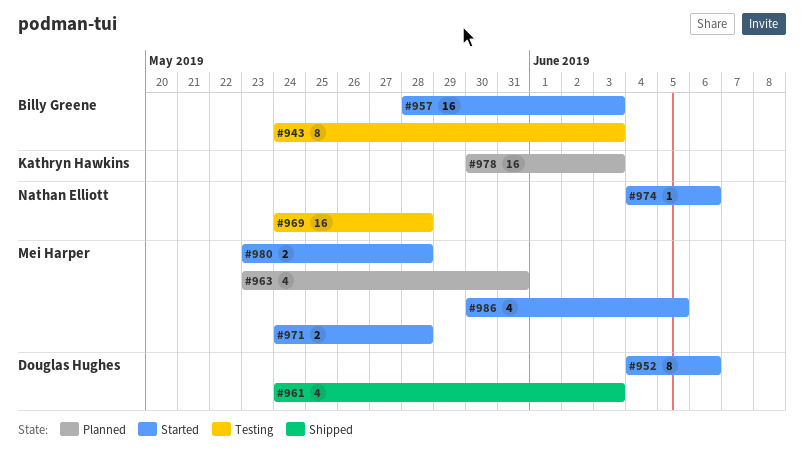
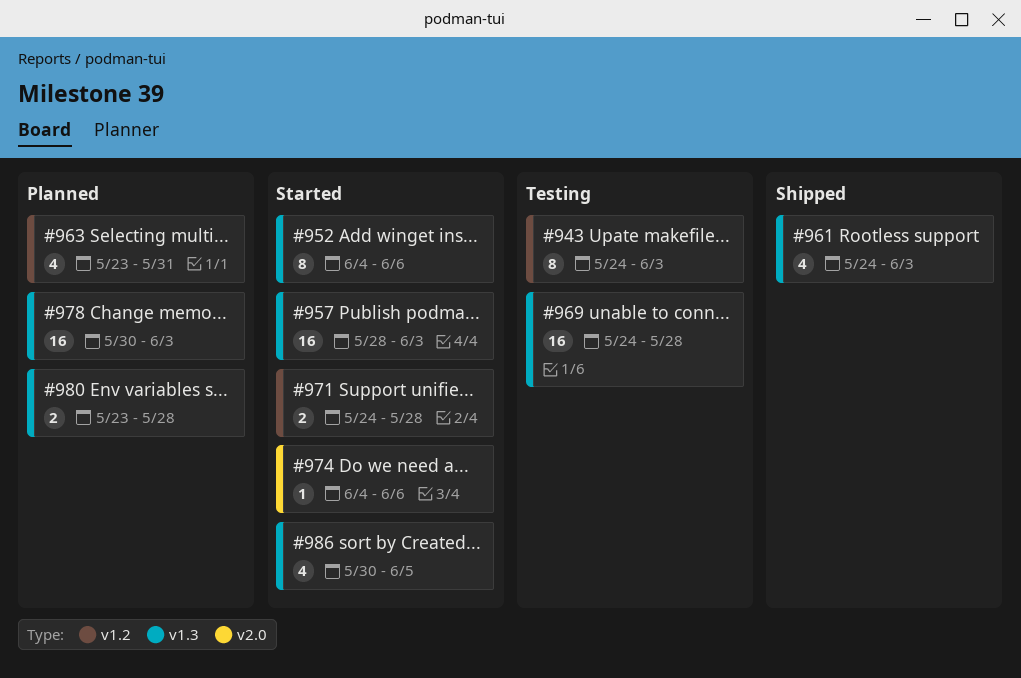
#980, status: Started -> Planned

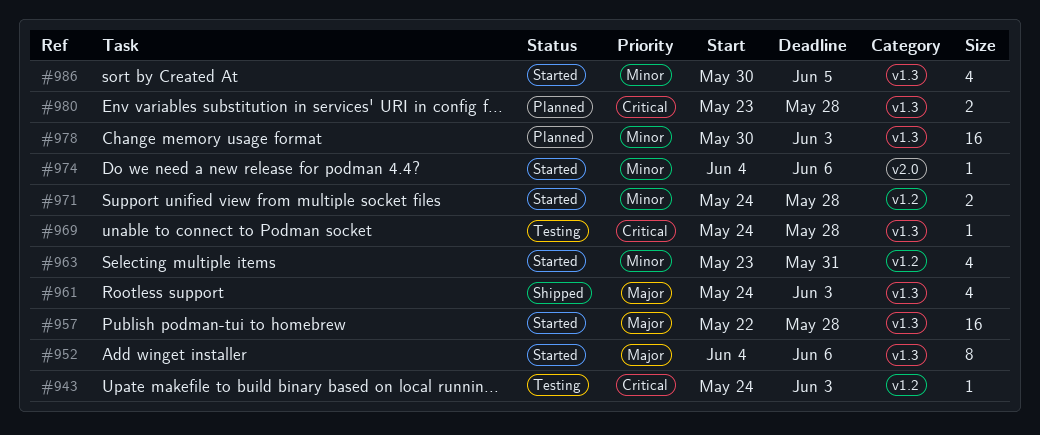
#943, estimate: 8 -> 1
#957, start: May 28 -> May 22
#957, due: Jun 3 -> May 28
#963, status: Planned -> Started
#969, estimate: 16 -> 1

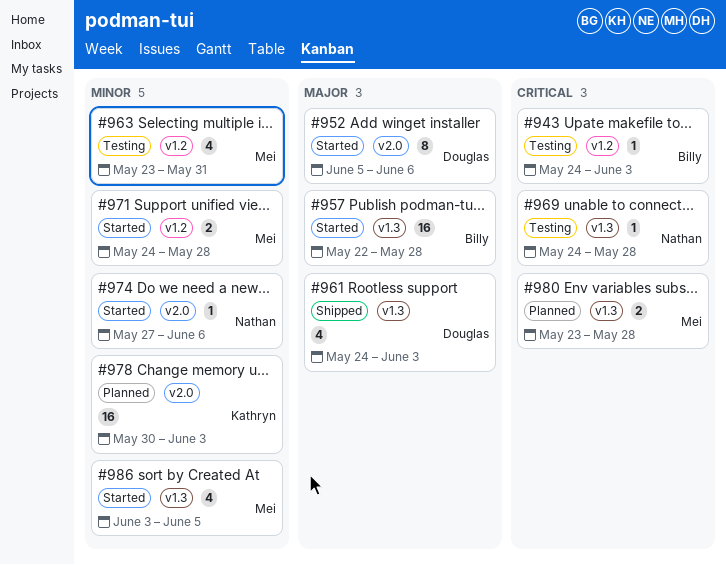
#952, label: v1.3 -> v2.0
#952, start: Jun 4 -> Jun 5
#963, status: Started -> Testing
#974, start: Jun 4 -> May 27
#978, label: v1.3 -> v2.0
#986, start: May 30 -> Jun 3

